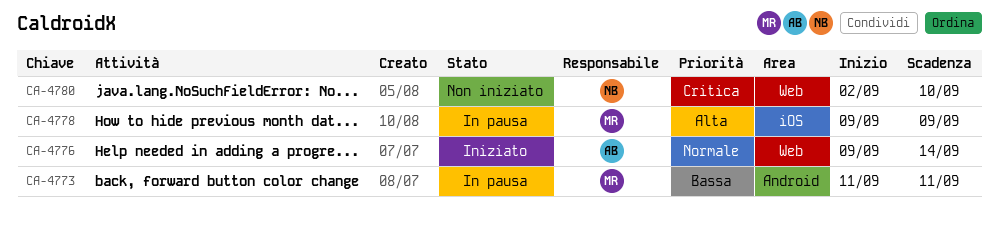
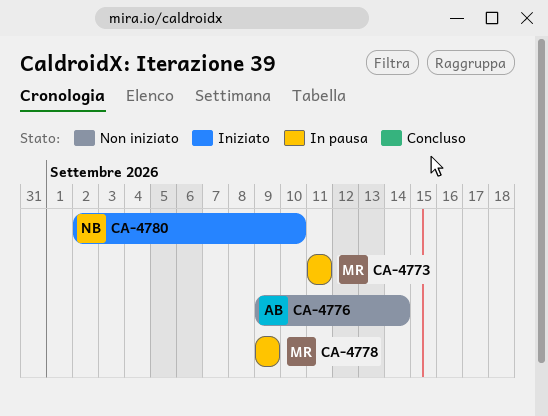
CA-4776, status: Iniziato -> Non iniziato
CA-4780, status: Non iniziato -> Iniziato

